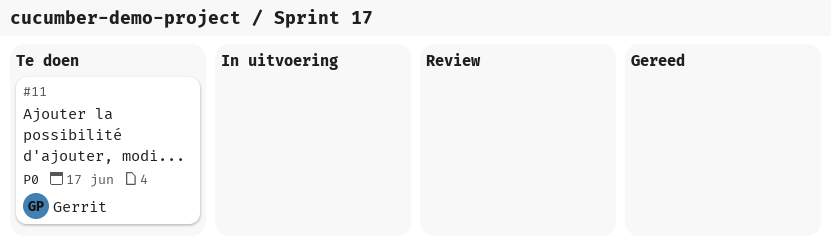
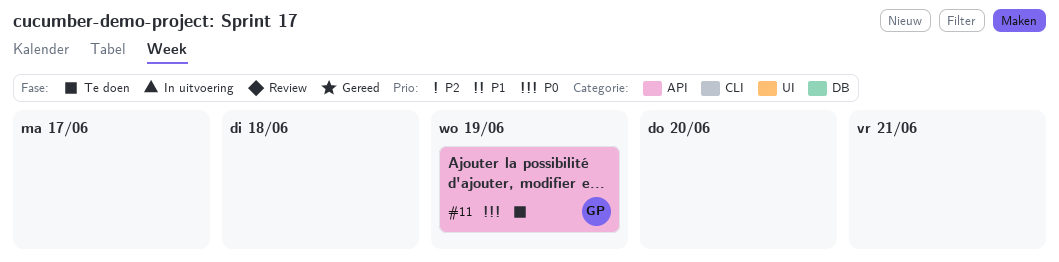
#11, due: Jun 17 -> Jun 19

